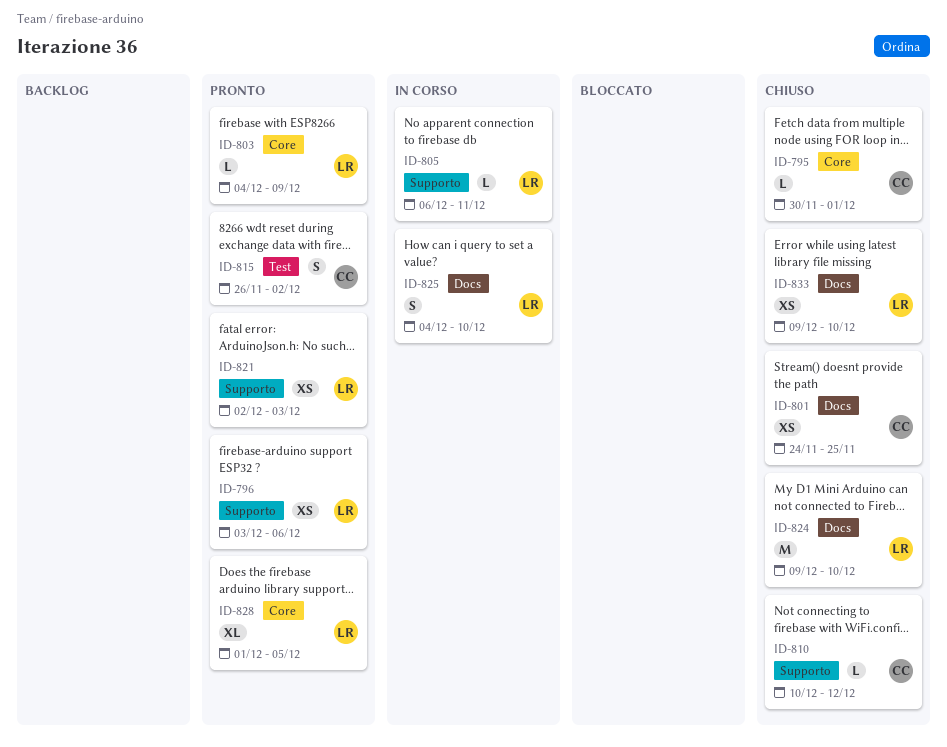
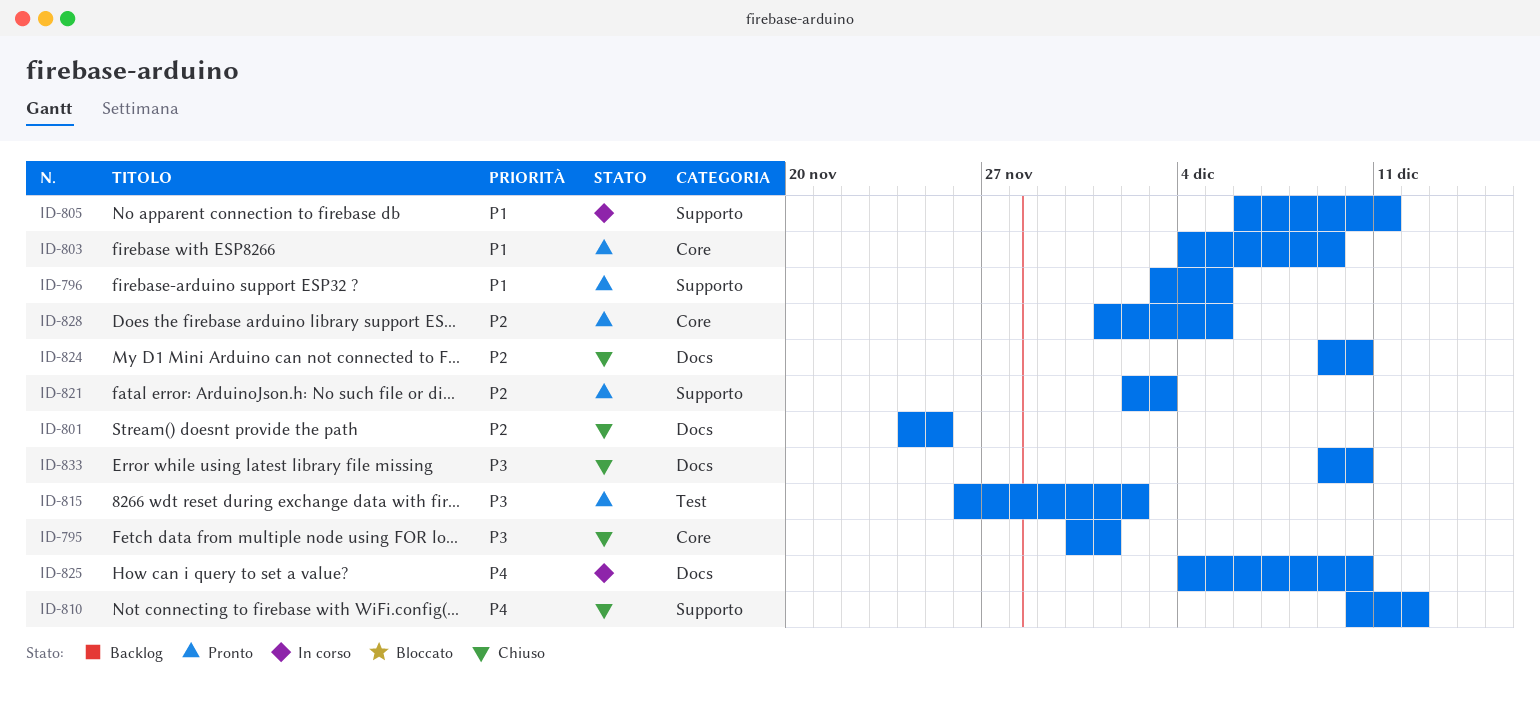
ID-796, due: Dec 6 -> Dec 5

